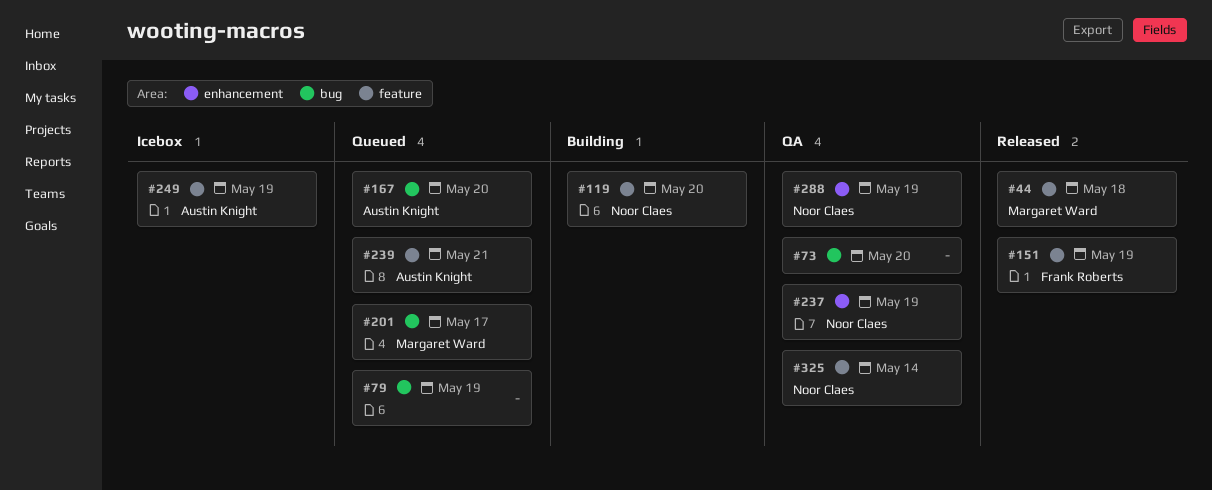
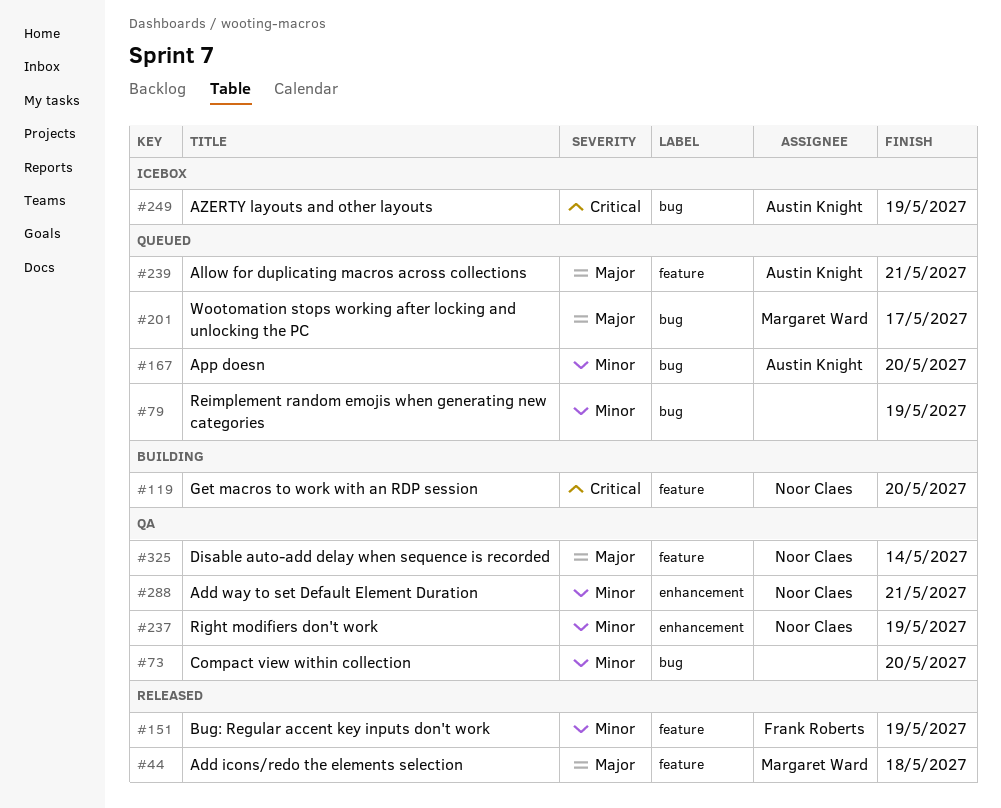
#249, label: feature -> bug
#288, due: May 19 -> May 21

